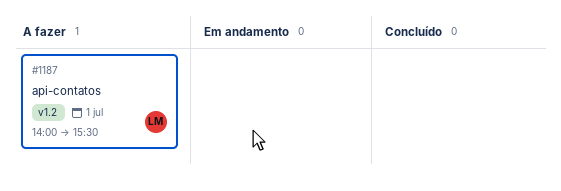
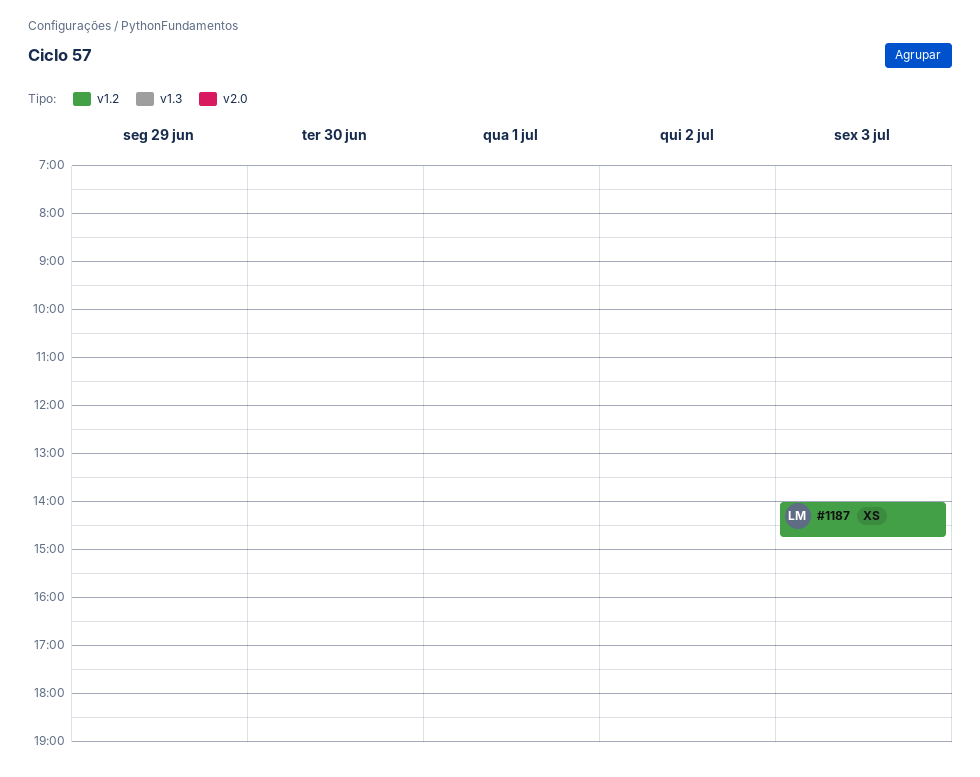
#1187, day: Jul 1 -> Jul 3
#1187, ends: 15:30 -> 14:45

